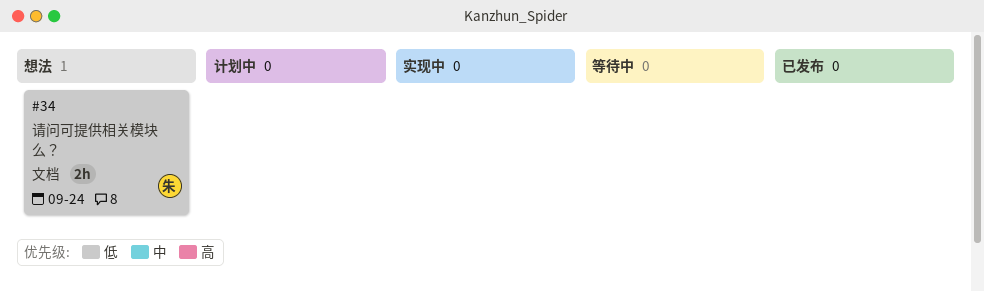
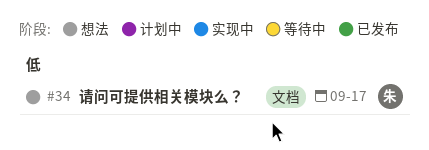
#34, due: Sep 24 -> Sep 17

